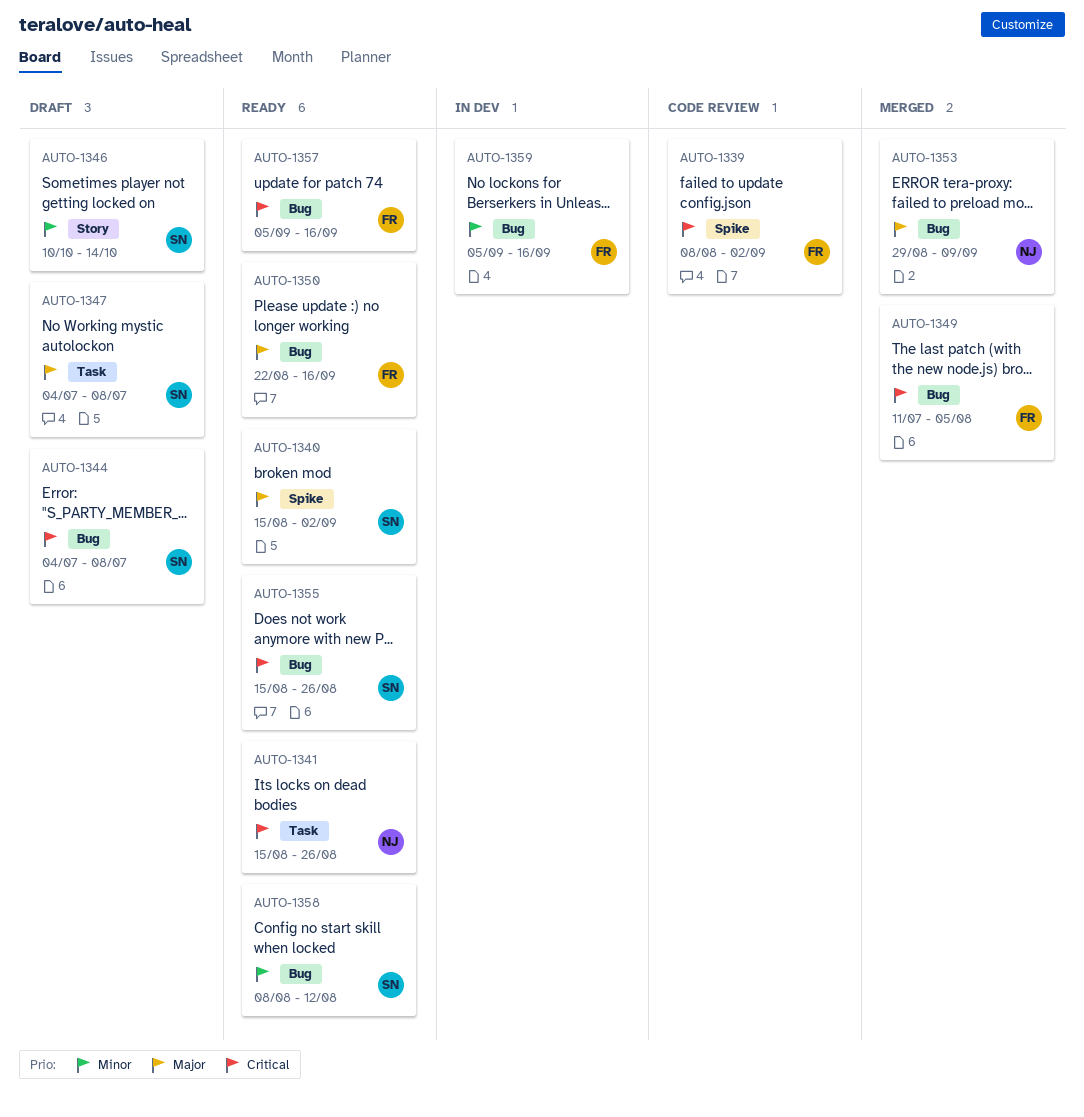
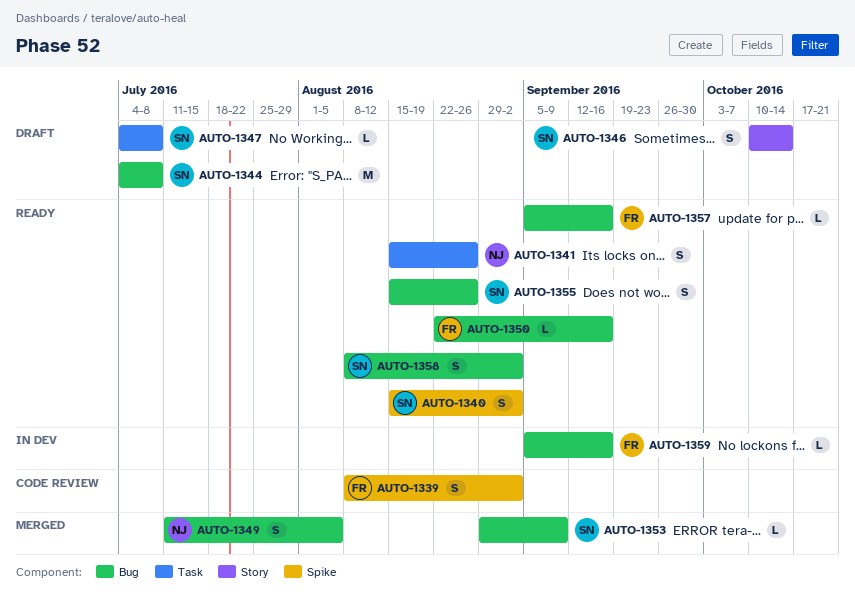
AUTO-1349, owner: FR -> NJ
AUTO-1353, owner: NJ -> SN
AUTO-1358, due: Aug 12 -> Sep 2

